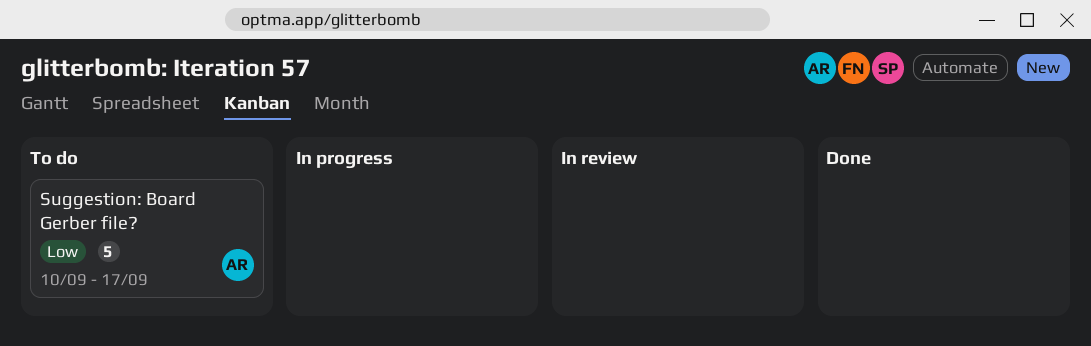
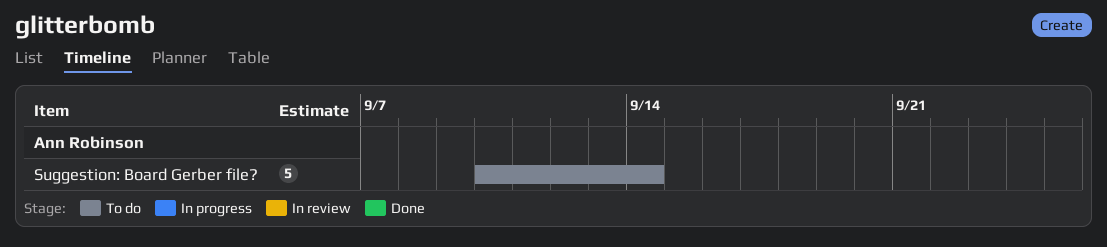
Suggestion: Board Gerber file?, due: Sep 17 -> Sep 14

